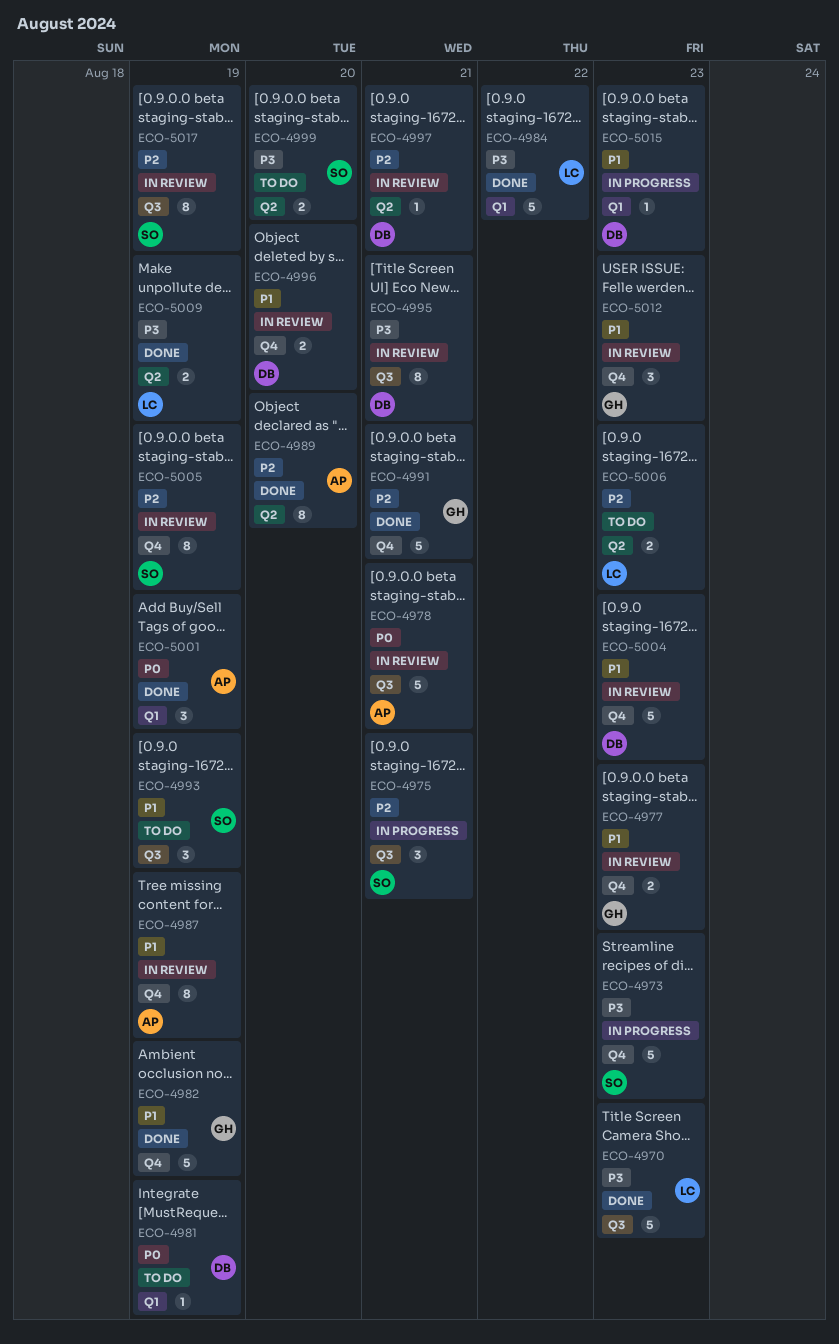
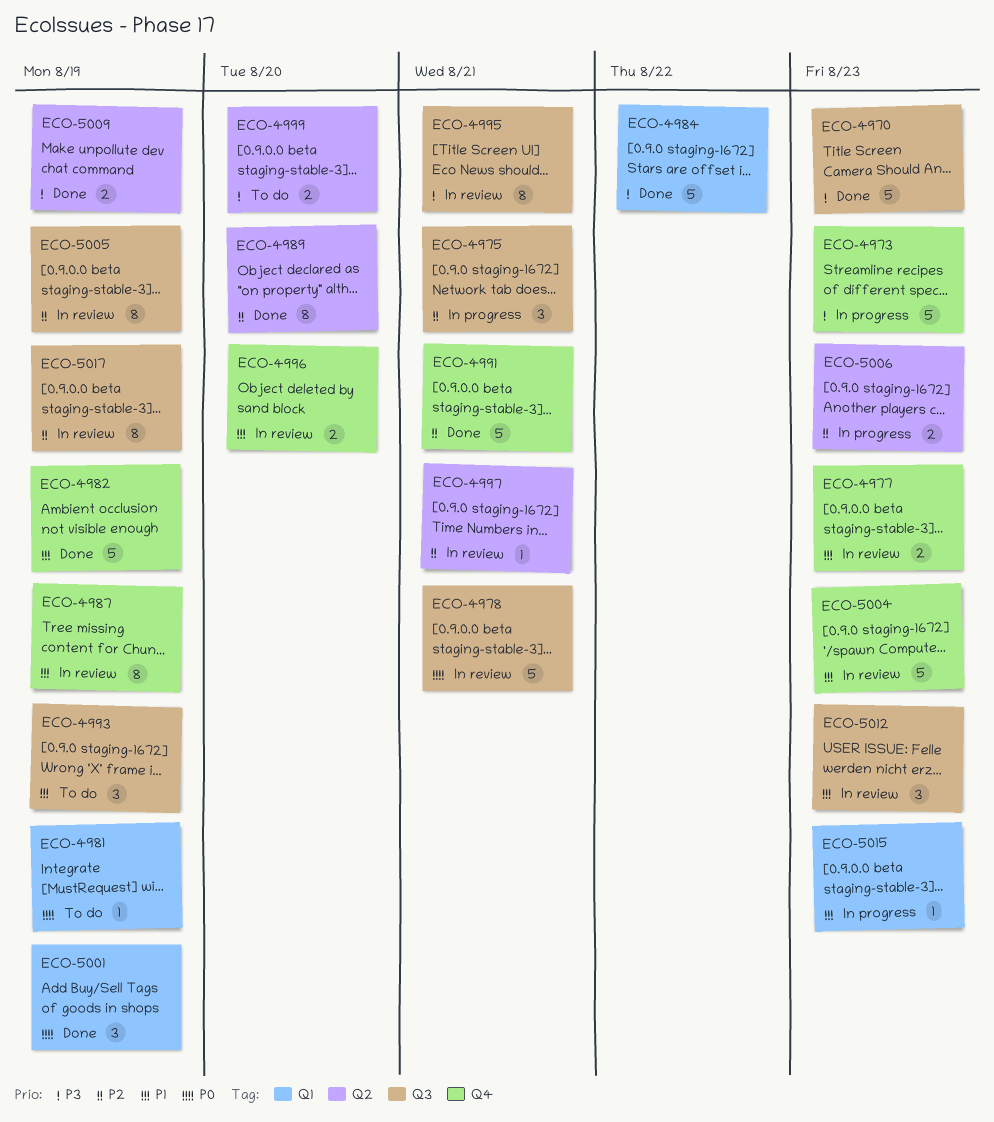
ECO-5005, label: Q4 -> Q3
ECO-5006, status: To do -> In progress
ECO-5012, label: Q4 -> Q3

